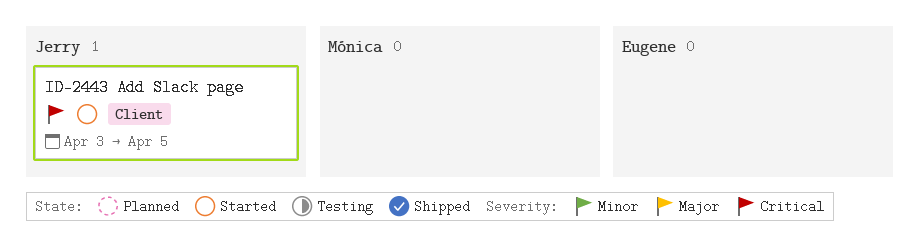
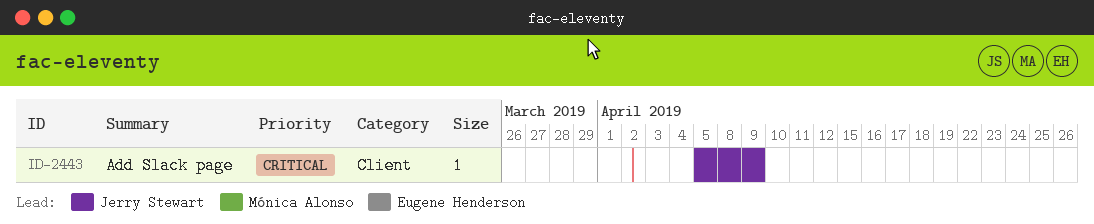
ID-2443, start: Apr 3 -> Apr 5
ID-2443, due: Apr 5 -> Apr 9

